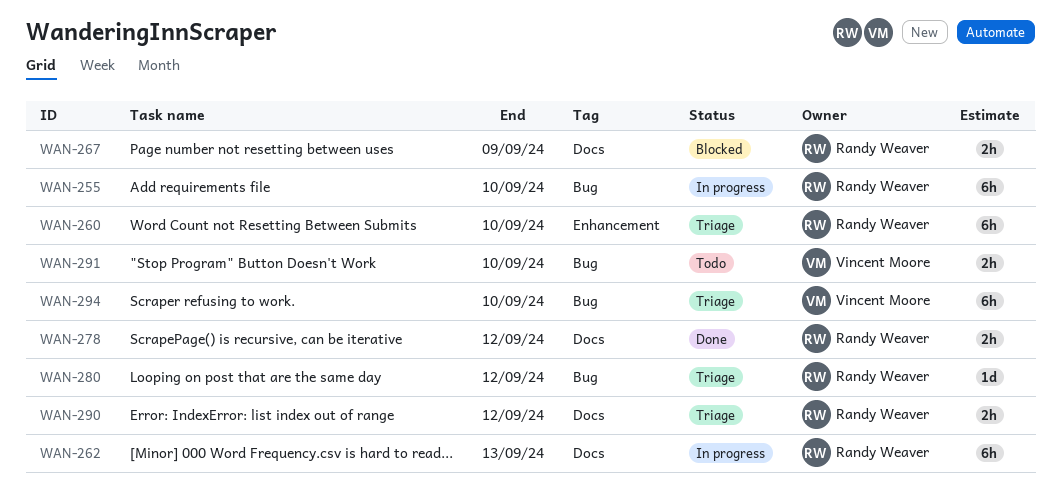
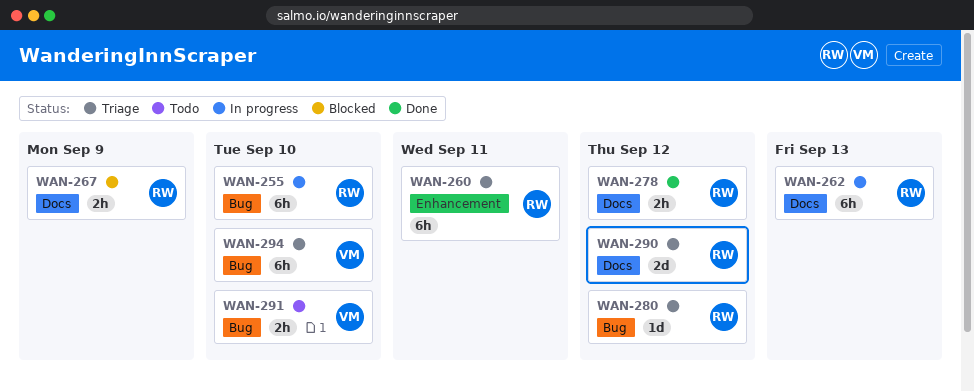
WAN-260, due: Sep 10 -> Sep 11
WAN-290, estimate: 2h -> 2d

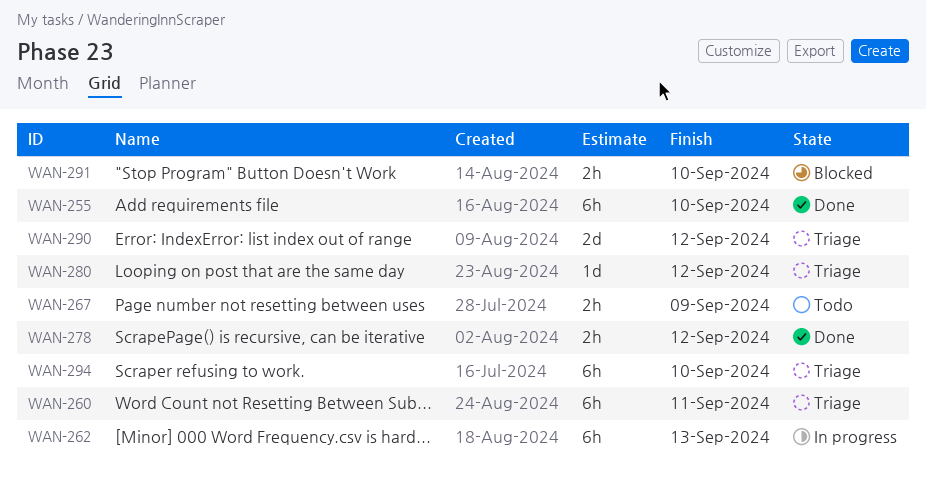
WAN-255, status: In progress -> Done
WAN-267, status: Blocked -> Todo
WAN-291, status: Todo -> Blocked

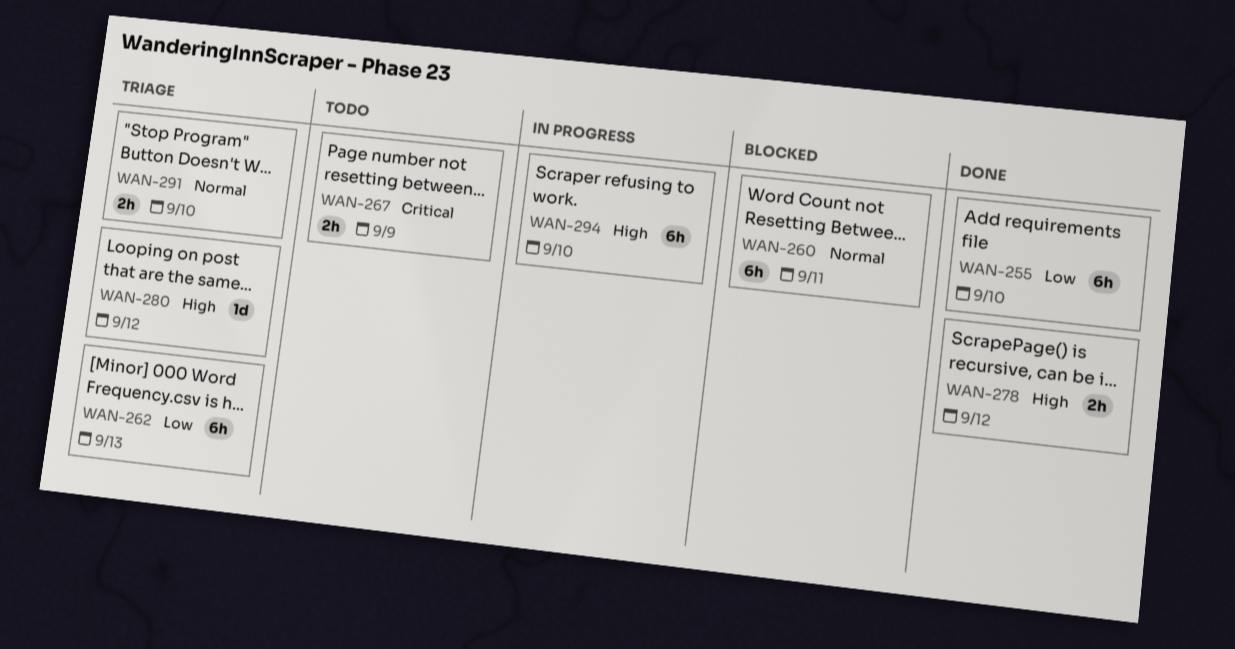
WAN-260, status: Triage -> Blocked
WAN-262, status: In progress -> Triage
WAN-290: present -> none
WAN-291, status: Blocked -> Triage
WAN-294, status: Triage -> In progress

